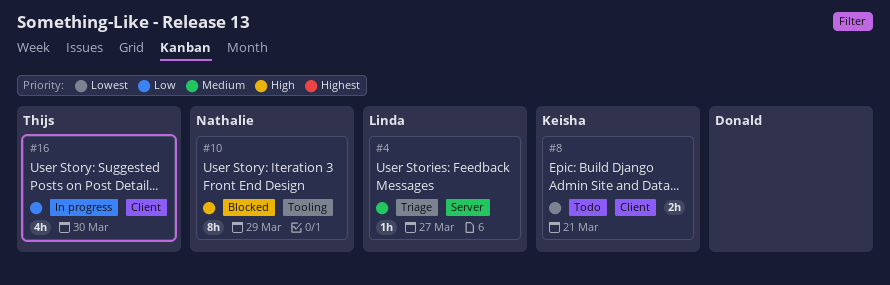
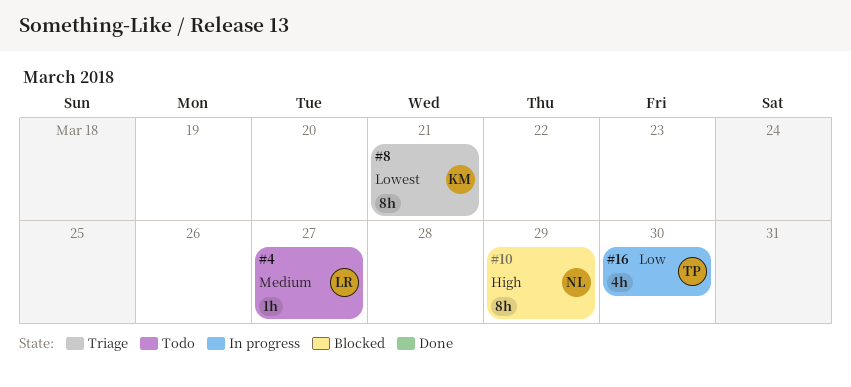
#4, status: Triage -> Todo
#8, status: Todo -> Triage
#8, estimate: 2h -> 8h

